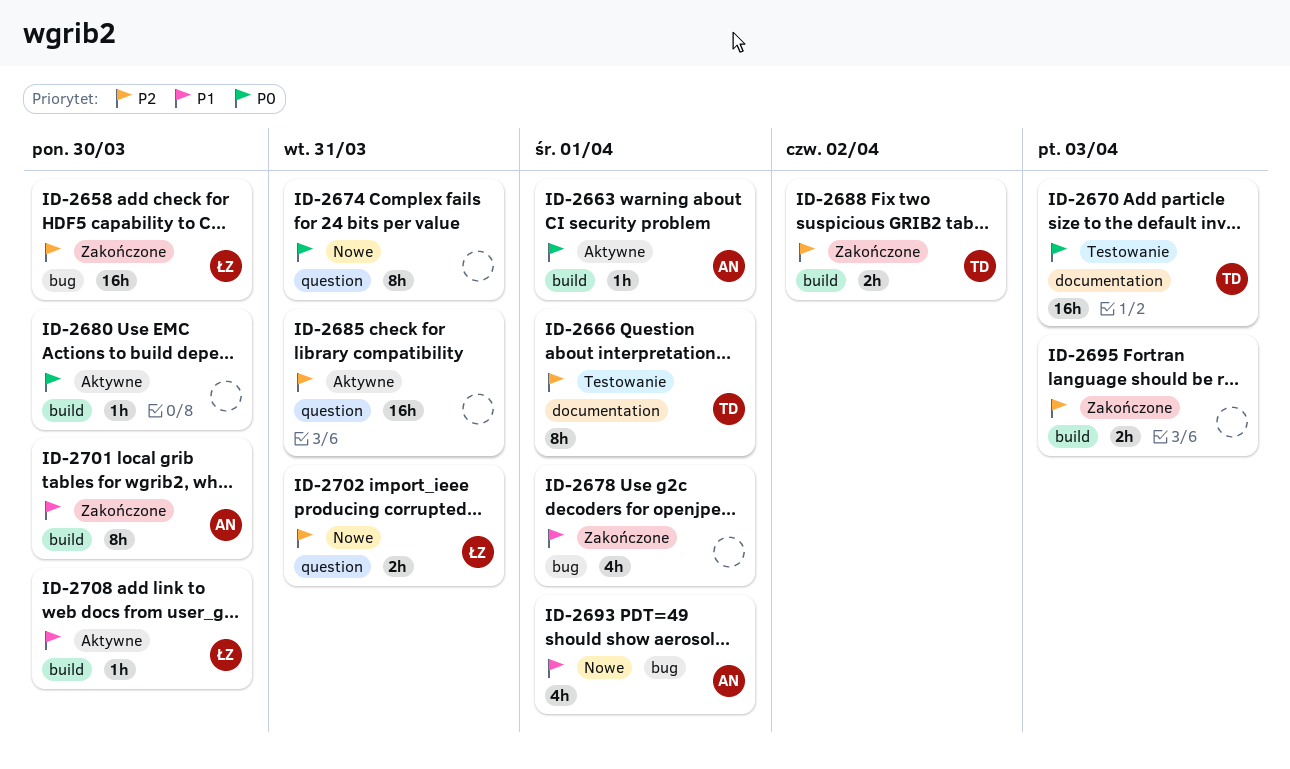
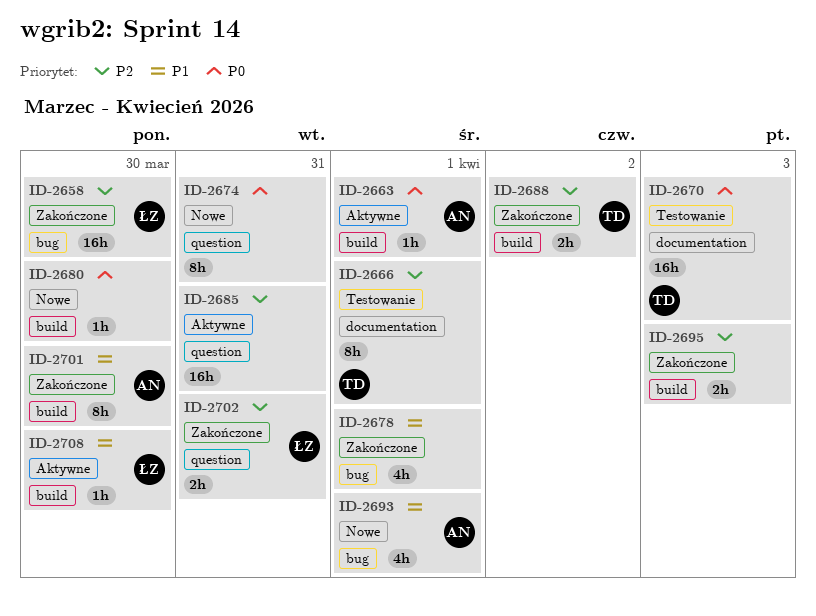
ID-2680, status: Aktywne -> Nowe
ID-2702, status: Nowe -> Zakończone

